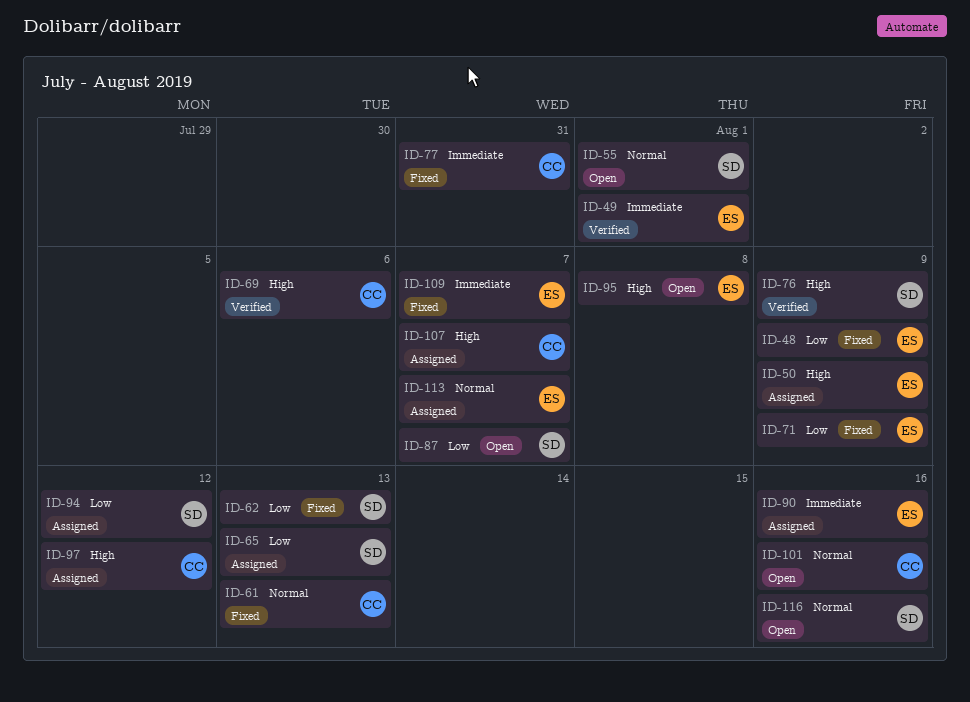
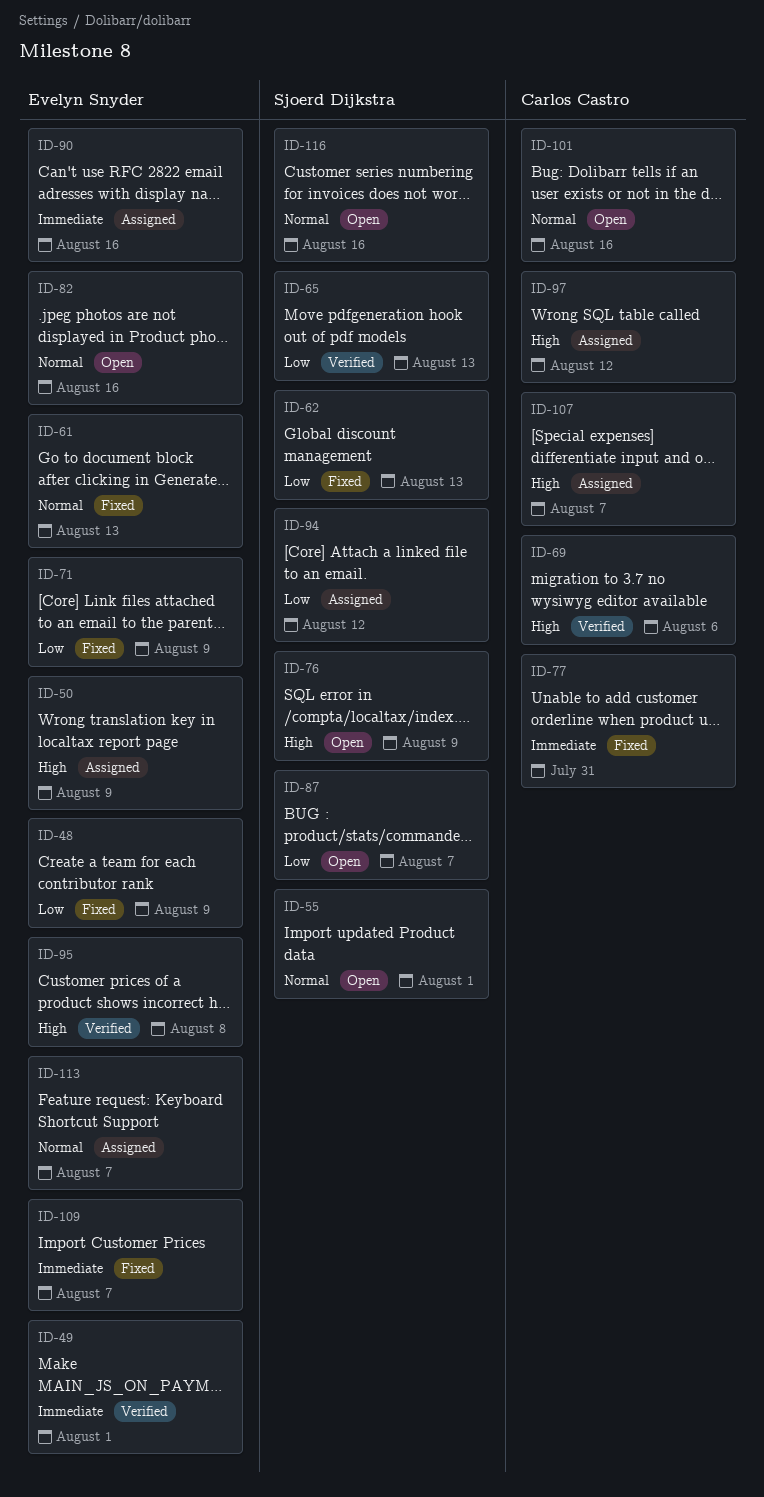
ID-61, owner: Carlos Castro -> Evelyn Snyder
ID-65, status: Assigned -> Verified
ID-76, status: Verified -> Open
ID-82: none -> present
ID-95, status: Open -> Verified

